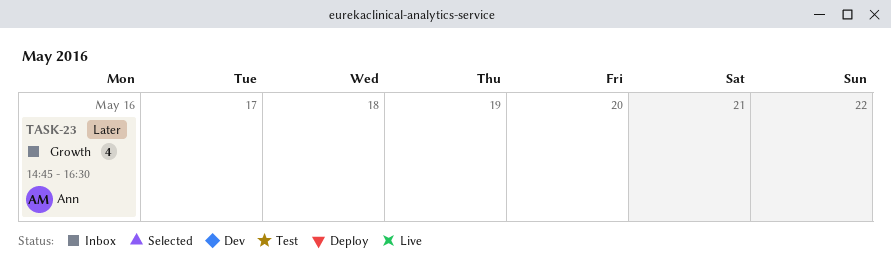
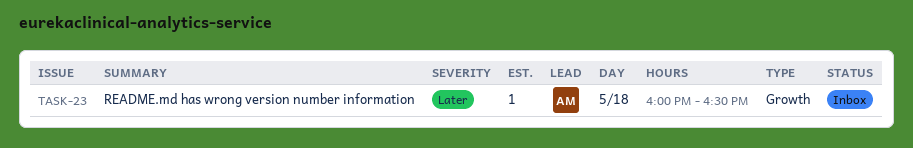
TASK-23, estimate: 4 -> 1
TASK-23, day: May 16 -> May 18
TASK-23, begins: 14:45 -> 16:00

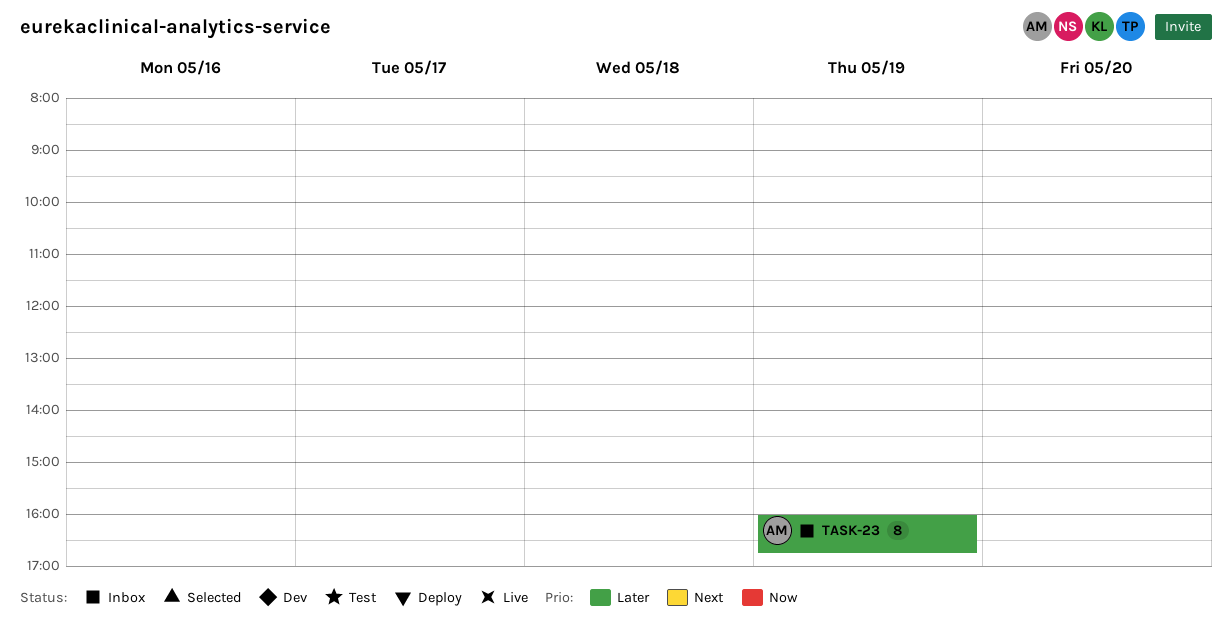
TASK-23, estimate: 1 -> 8
TASK-23, day: May 18 -> May 19
TASK-23, ends: 16:30 -> 16:45

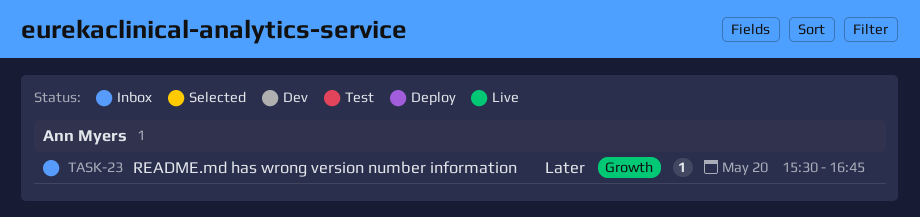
TASK-23, estimate: 8 -> 1
TASK-23, day: May 19 -> May 20
TASK-23, begins: 16:00 -> 15:30

